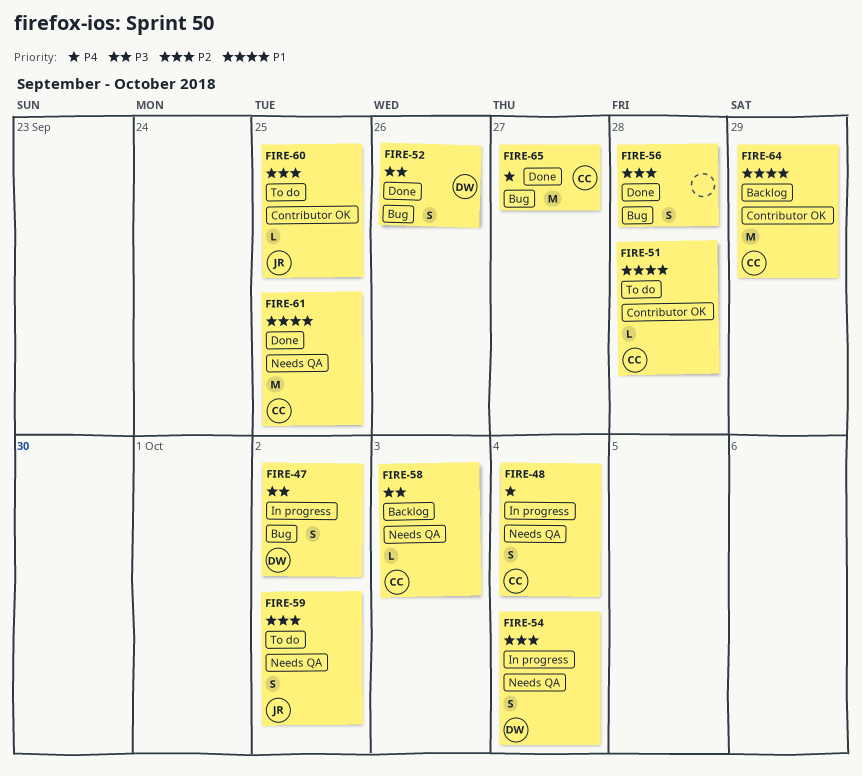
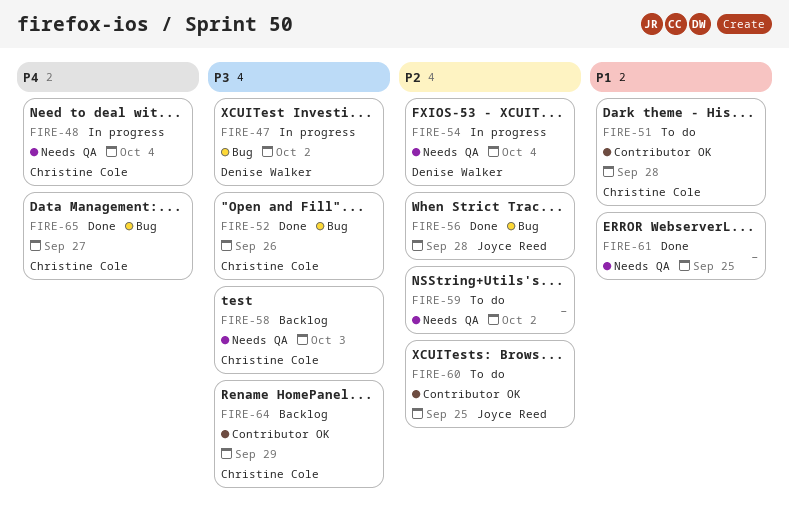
FIRE-52, owner: Denise Walker -> Christine Cole
FIRE-56, owner: none -> Joyce Reed
FIRE-59, owner: Joyce Reed -> none
FIRE-61, owner: Christine Cole -> none
FIRE-64, priority: P1 -> P3

